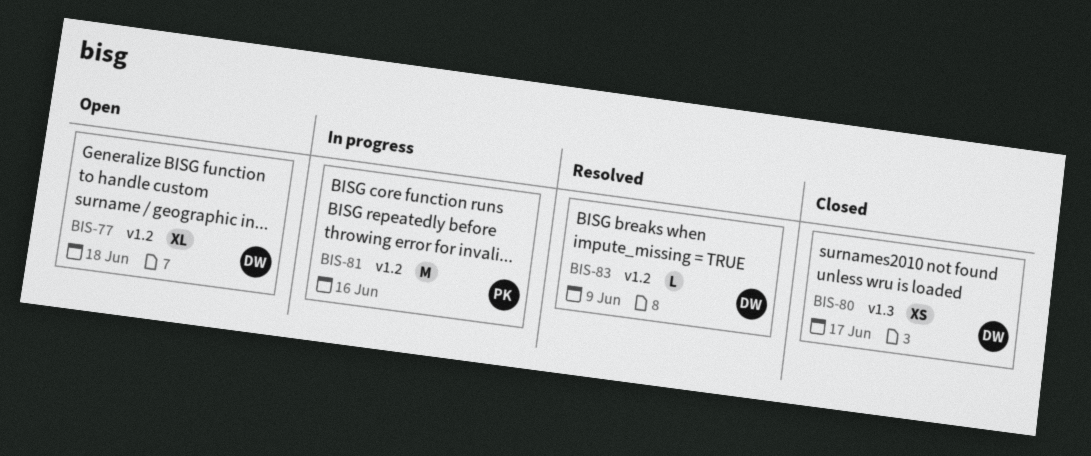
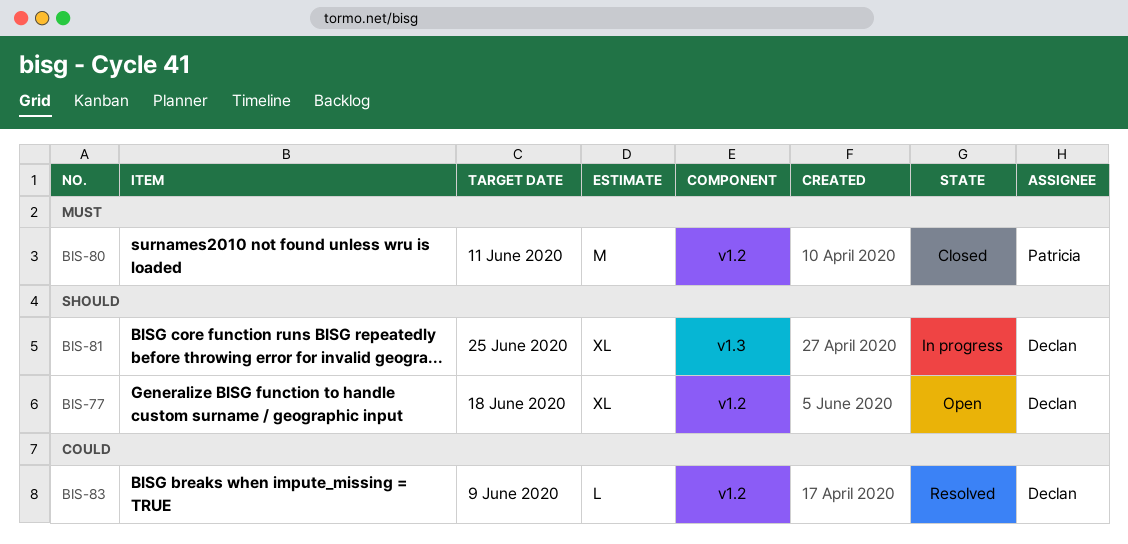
BIS-80, owner: Declan -> Patricia
BIS-80, label: v1.3 -> v1.2
BIS-80, estimate: XS -> M
BIS-80, due: Jun 17 -> Jun 11
BIS-81, owner: Patricia -> Declan
BIS-81, label: v1.2 -> v1.3
BIS-81, estimate: M -> XL
BIS-81, due: Jun 16 -> Jun 25

